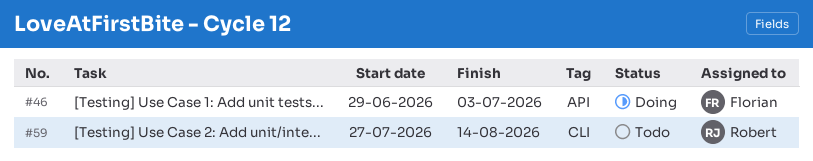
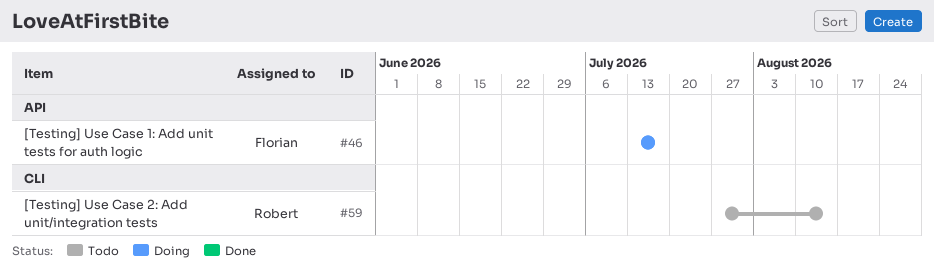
#46, start: Jun 29 -> Jul 13
#46, due: Jul 3 -> Jul 17

